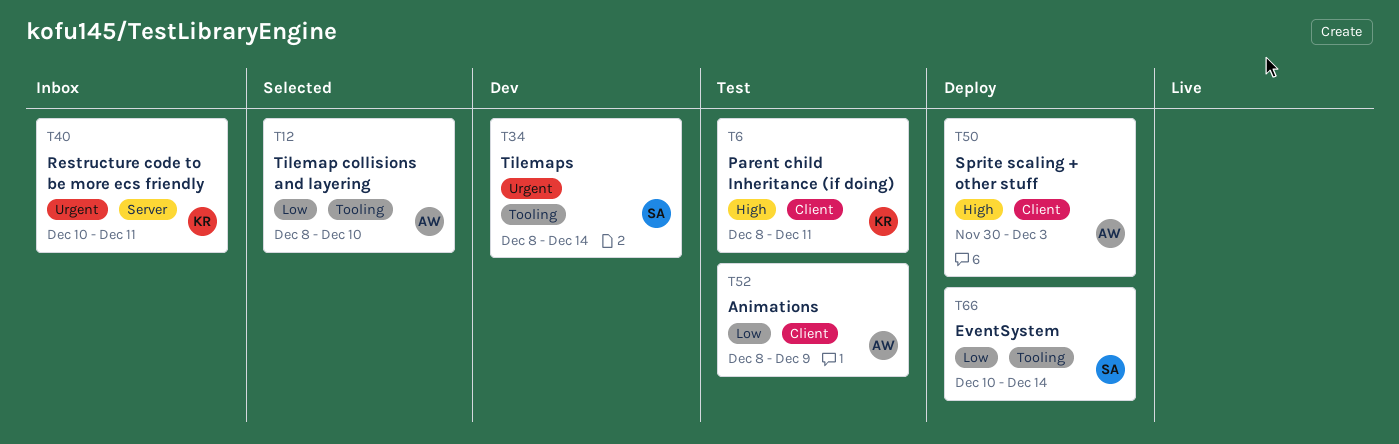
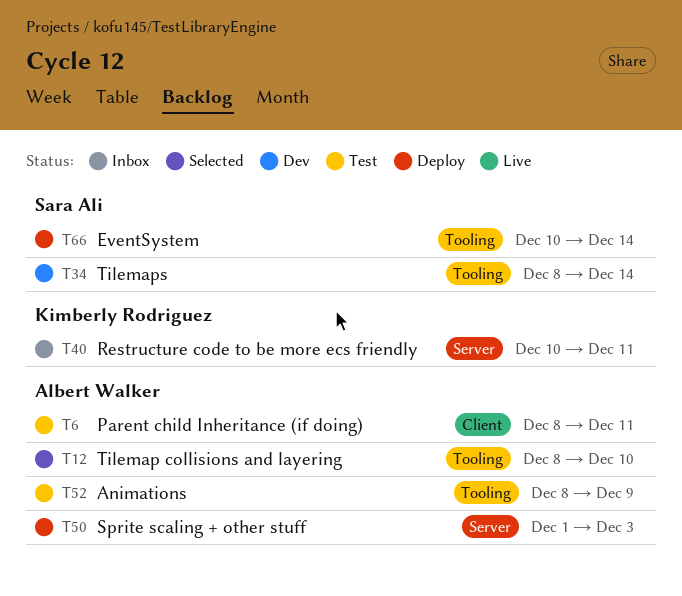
T6, owner: Kimberly Rodriguez -> Albert Walker
T50, label: Client -> Server
T50, start: Nov 30 -> Dec 1
T52, label: Client -> Tooling

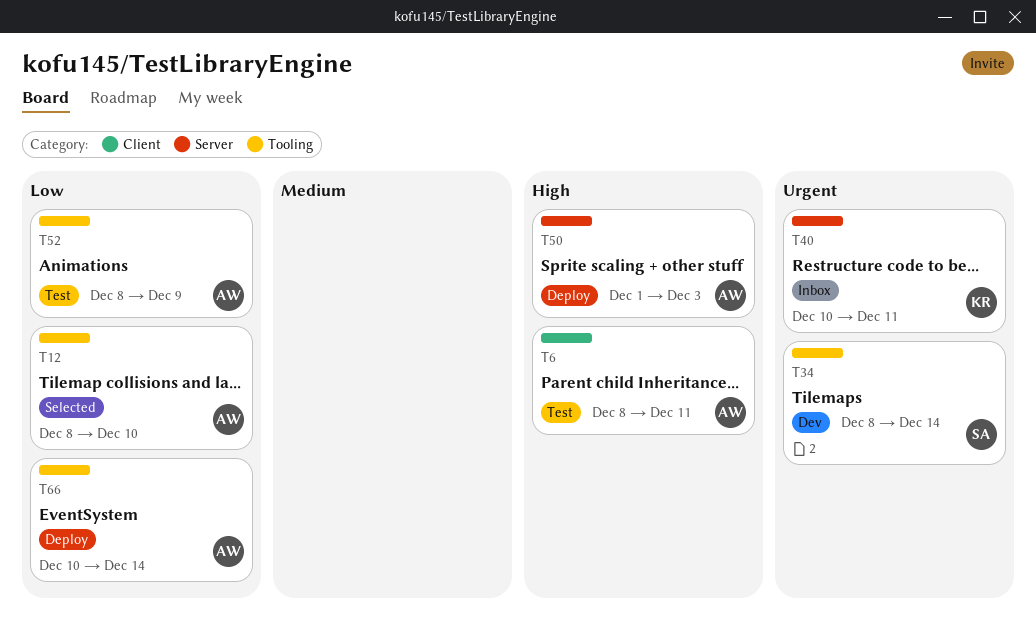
T66, owner: Sara Ali -> Albert Walker

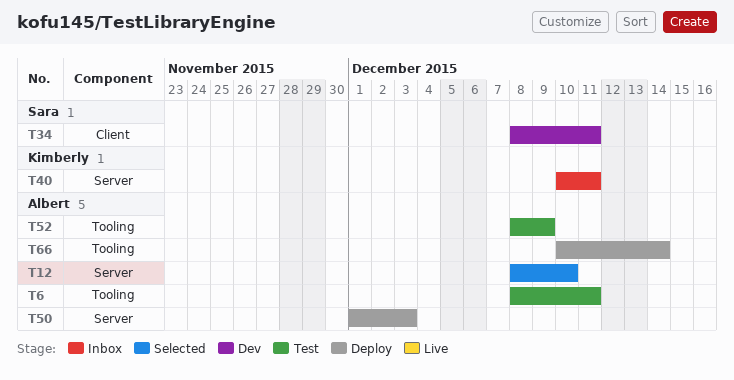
T6, label: Client -> Tooling
T12, label: Tooling -> Server
T34, label: Tooling -> Client
T34, due: Dec 14 -> Dec 11

